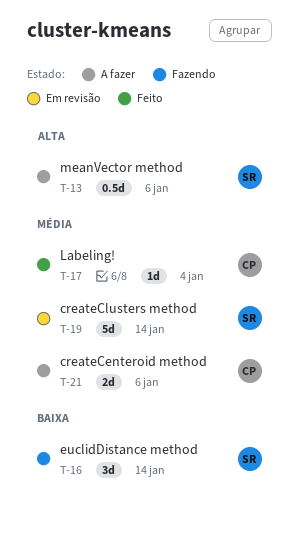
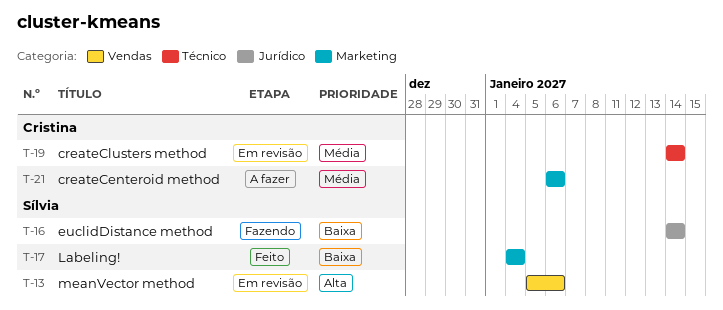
T-13, status: A fazer -> Em revisão
T-17, owner: Cristina -> Sílvia
T-17, priority: Média -> Baixa
T-19, owner: Sílvia -> Cristina

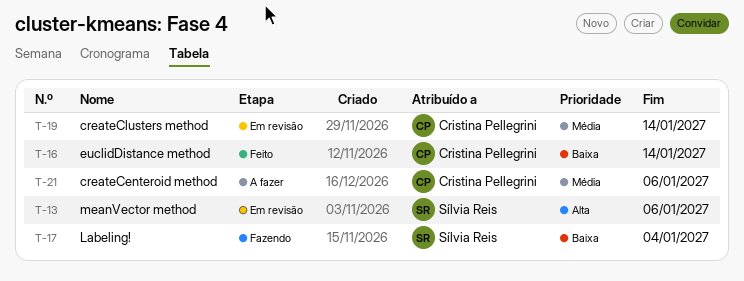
T-16, status: Fazendo -> Feito
T-16, owner: Sílvia Reis -> Cristina Pellegrini
T-17, status: Feito -> Fazendo

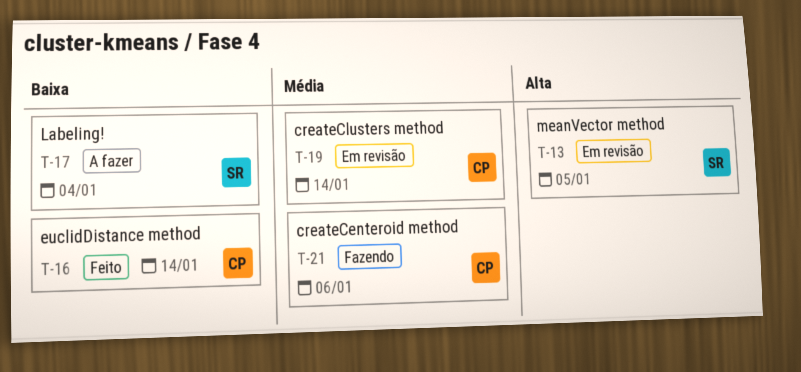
T-13, due: Jan 6 -> Jan 5
T-17, status: Fazendo -> A fazer
T-21, status: A fazer -> Fazendo

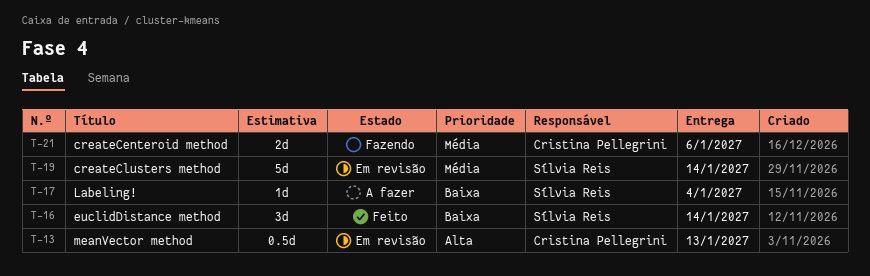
T-13, owner: Sílvia Reis -> Cristina Pellegrini
T-13, due: Jan 5 -> Jan 13
T-16, owner: Cristina Pellegrini -> Sílvia Reis
T-19, owner: Cristina Pellegrini -> Sílvia Reis

